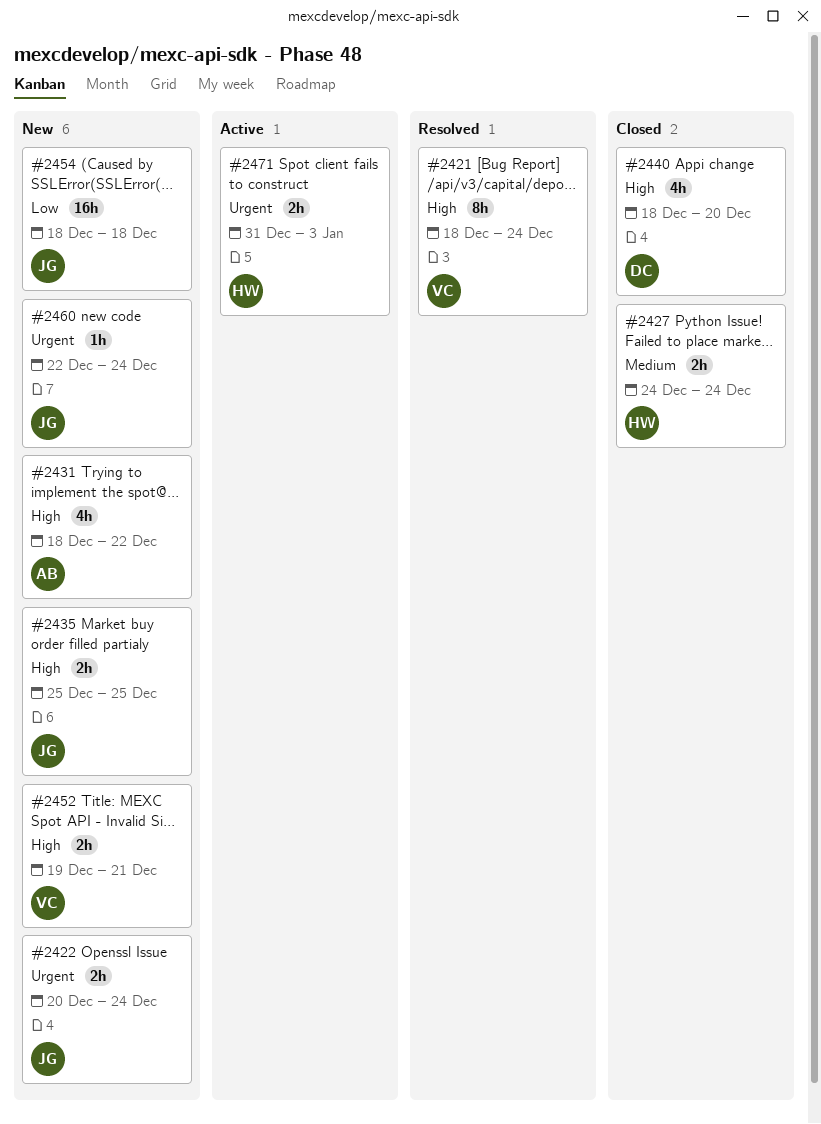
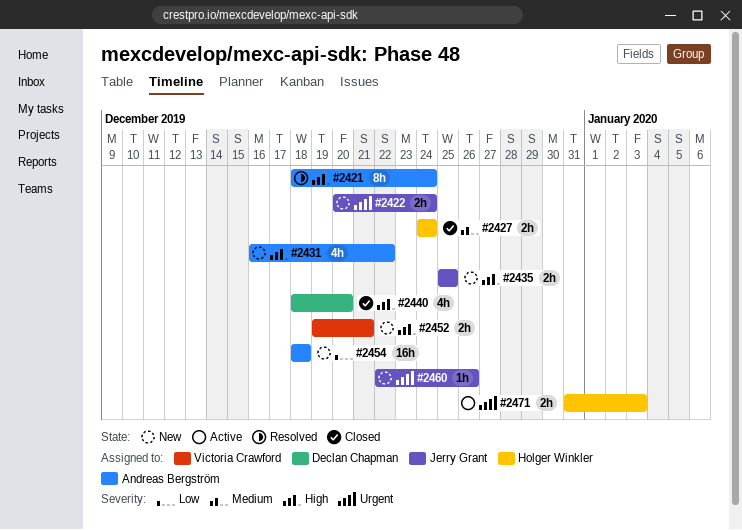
#2421, owner: Victoria Crawford -> Andreas Bergström
#2431, start: Dec 18 -> Dec 16
#2454, owner: Jerry Grant -> Andreas Bergström
#2460, due: Dec 24 -> Dec 26

